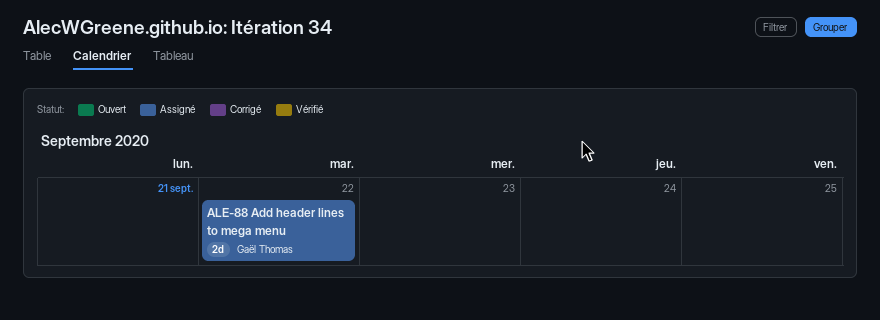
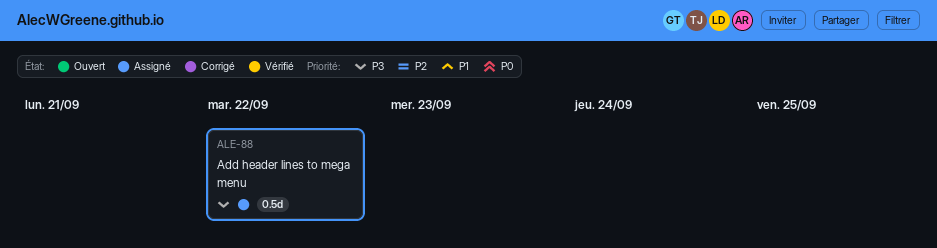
ALE-88, estimate: 2d -> 0.5d

